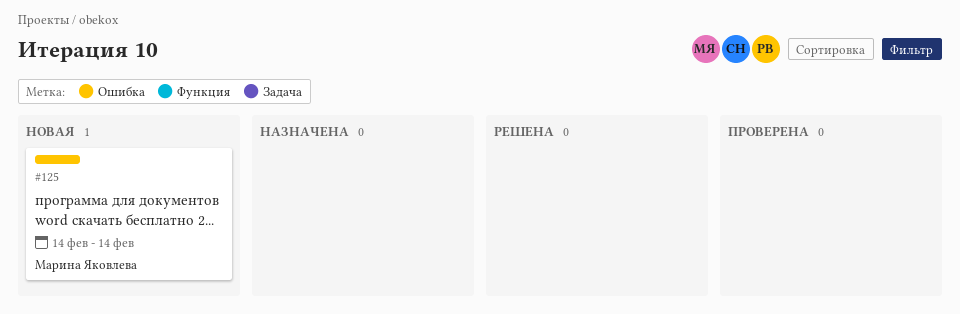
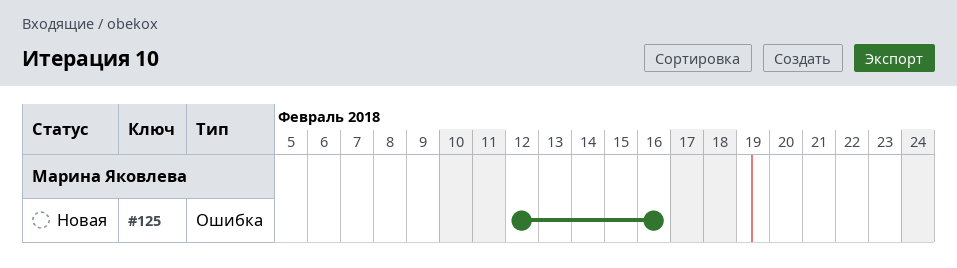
#125, start: Feb 14 -> Feb 12
#125, due: Feb 14 -> Feb 16

